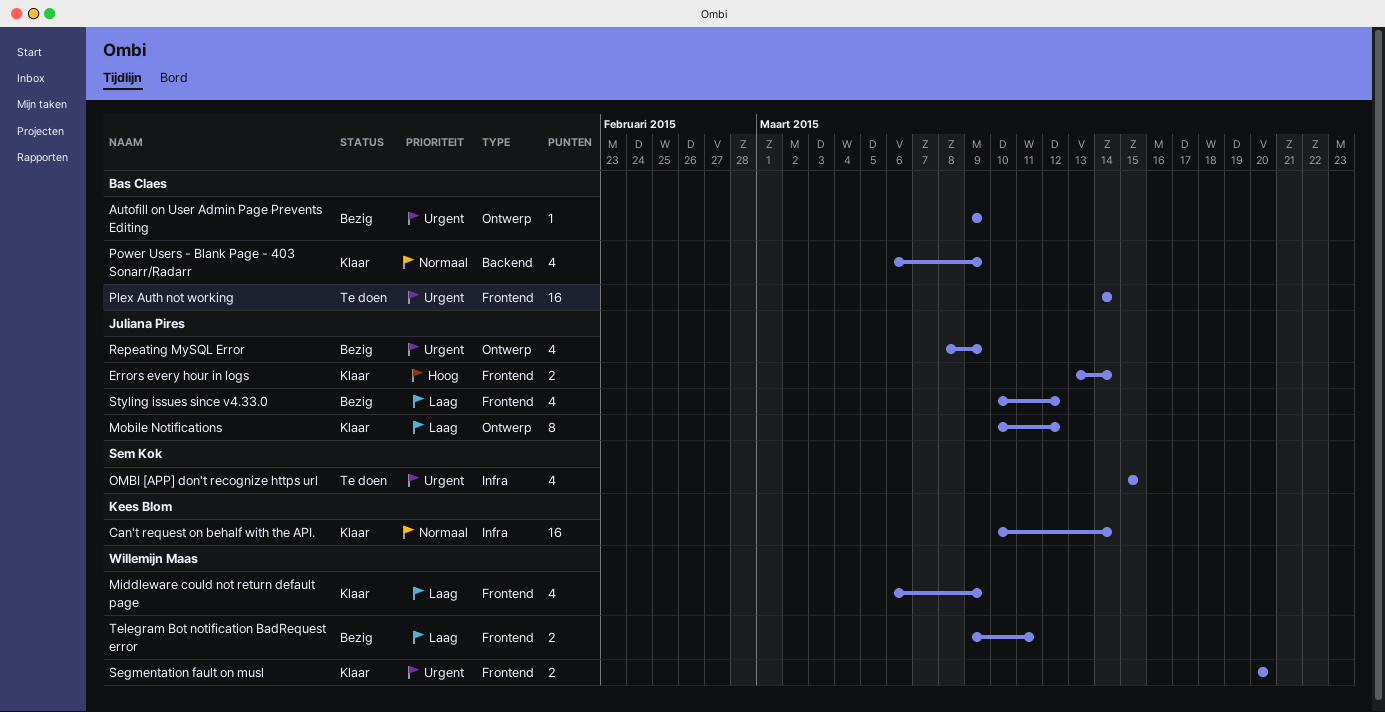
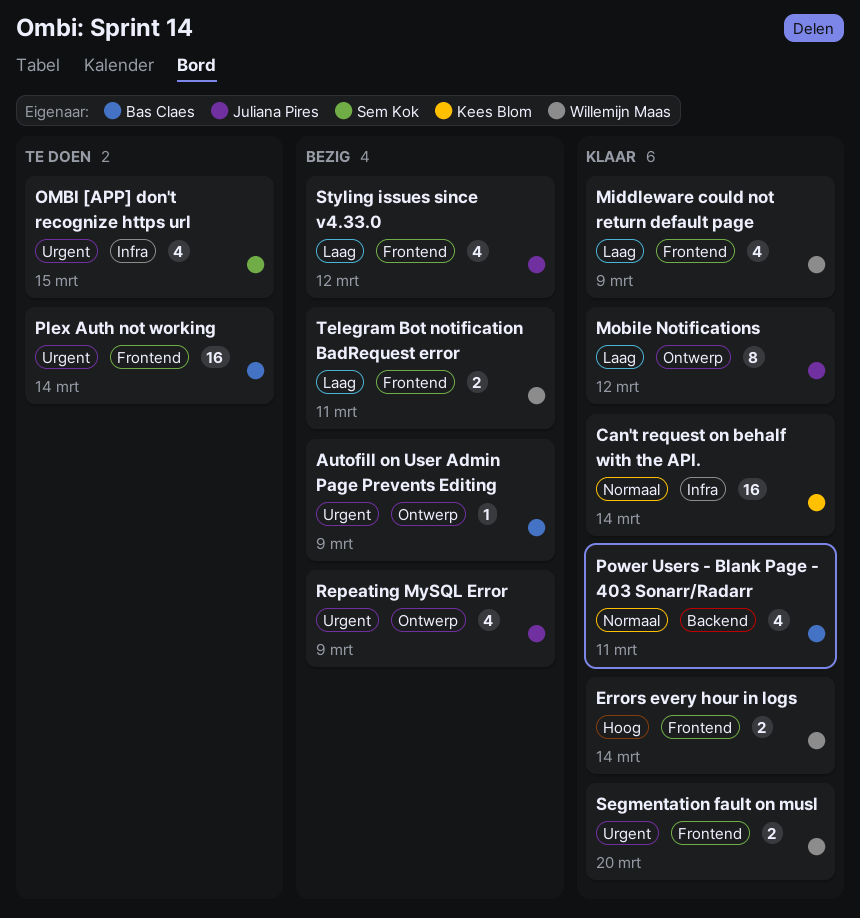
Errors every hour in logs, owner: Juliana Pires -> Willemijn Maas
Power Users - Blank Page - 403 Sonarr/Radarr, due: Mar 9 -> Mar 11

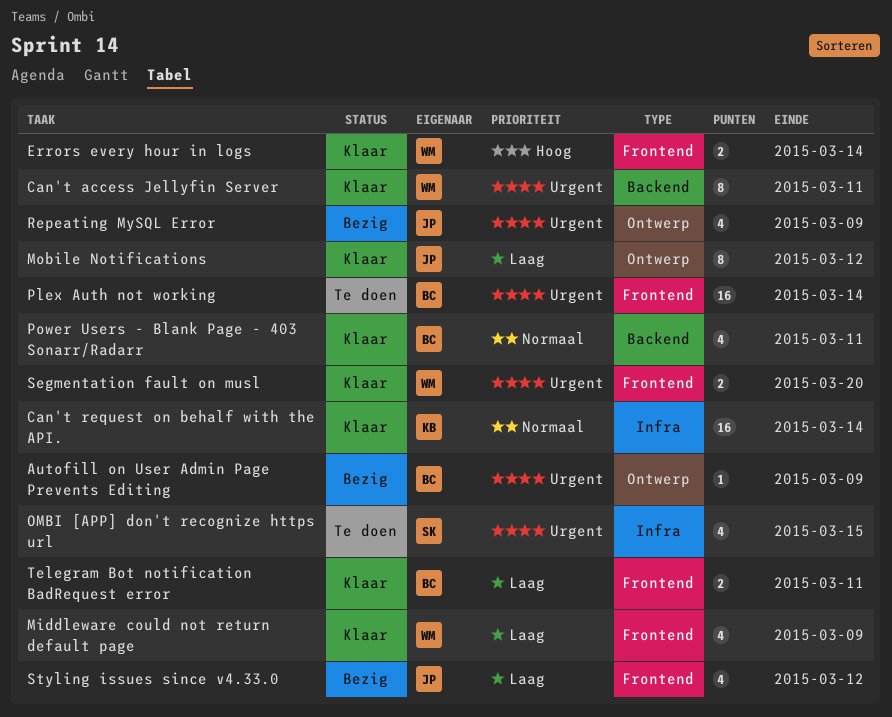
Can't access Jellyfin Server: none -> present
Telegram Bot notification BadRequest error, status: Bezig -> Klaar
Telegram Bot notification BadRequest error, owner: Willemijn Maas -> Bas Claes

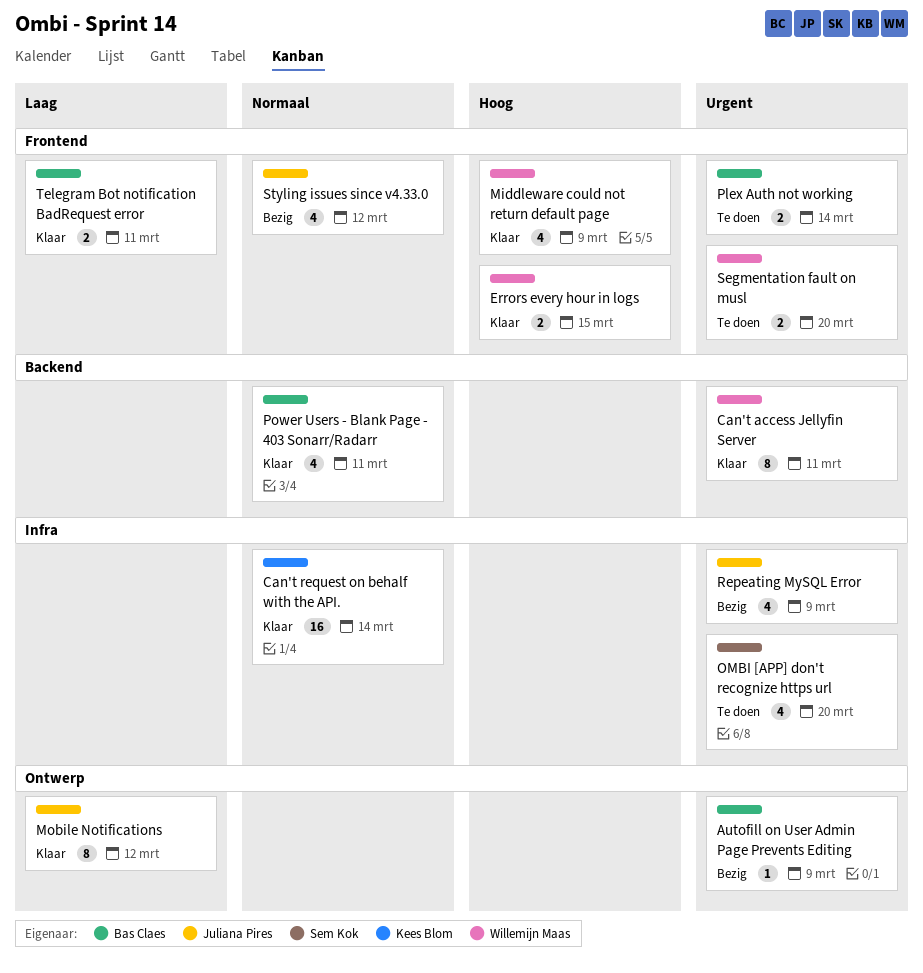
Errors every hour in logs, due: Mar 14 -> Mar 15
Middleware could not return default page, priority: Laag -> Hoog
OMBI [APP] don't recognize https url, due: Mar 15 -> Mar 20
Plex Auth not working, estimate: 16 -> 2
Repeating MySQL Error, label: Ontwerp -> Infra
Segmentation fault on musl, status: Klaar -> Te doen
Styling issues since v4.33.0, priority: Laag -> Normaal

